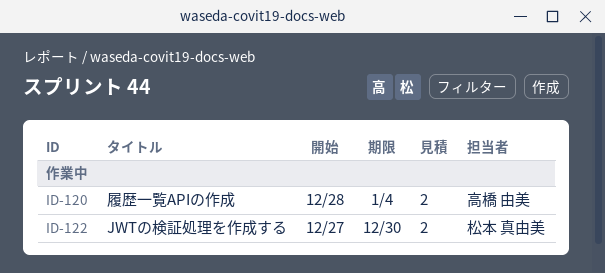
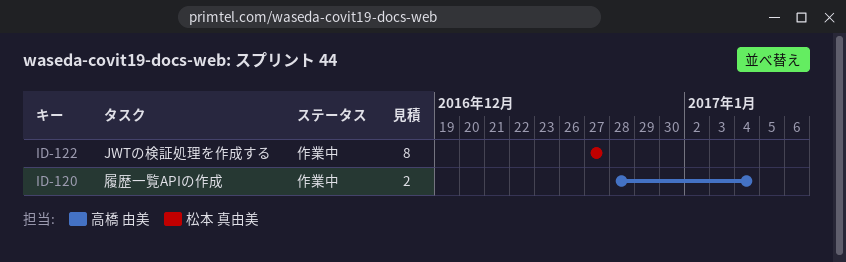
ID-122, estimate: 2 -> 8
ID-122, due: Dec 30 -> Dec 27

